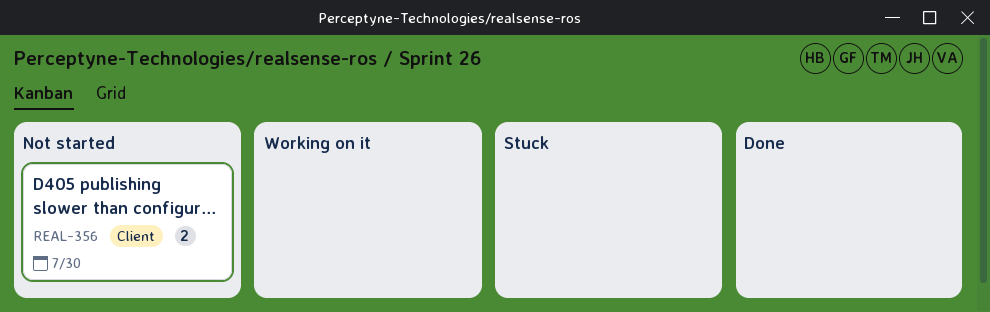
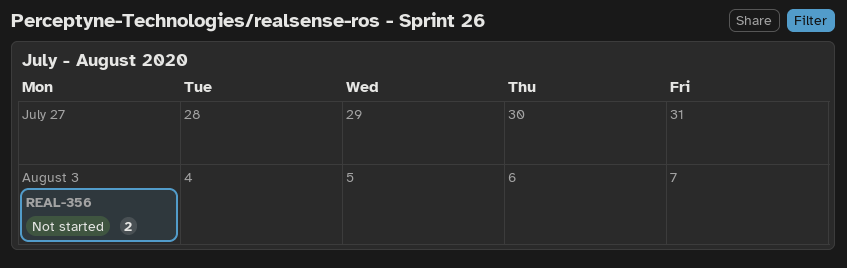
REAL-356, due: Jul 30 -> Aug 3

